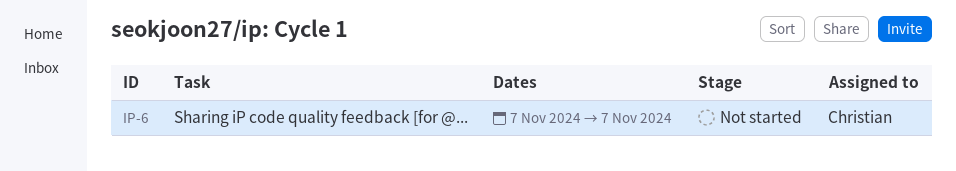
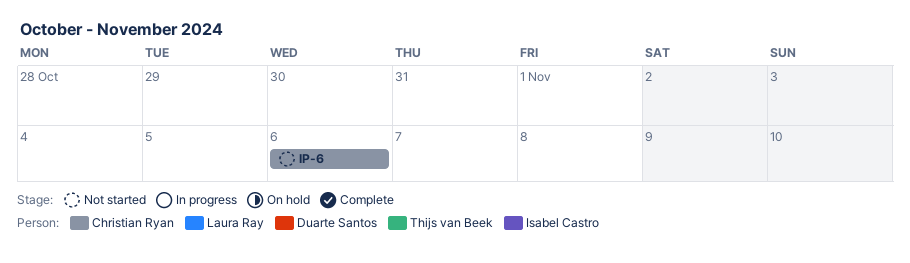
IP-6, start: Nov 7 -> Nov 6
IP-6, due: Nov 7 -> Nov 6

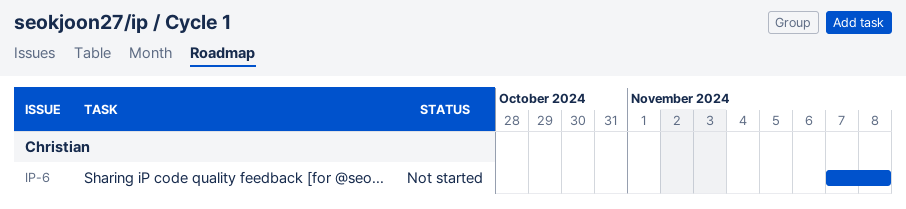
IP-6, start: Nov 6 -> Nov 7
IP-6, due: Nov 6 -> Nov 8

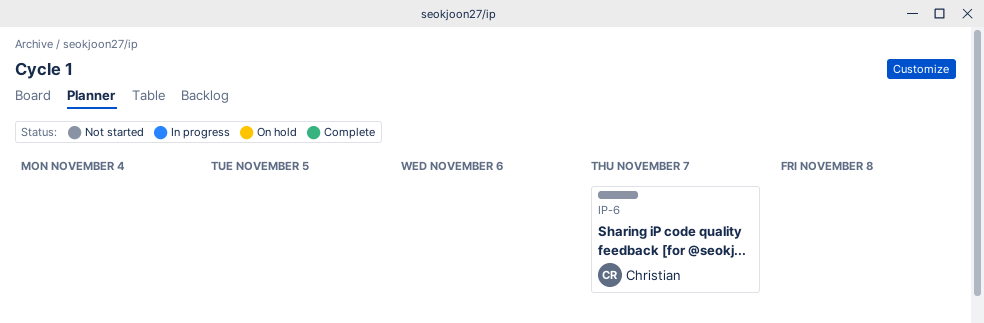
IP-6, due: Nov 8 -> Nov 7

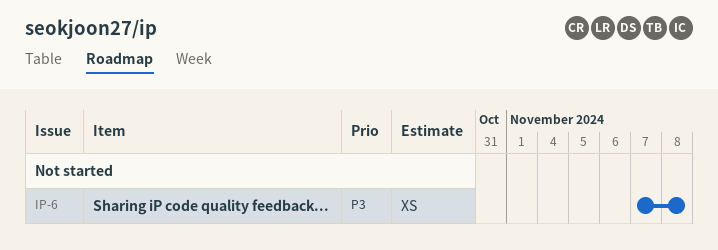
IP-6, due: Nov 7 -> Nov 8

